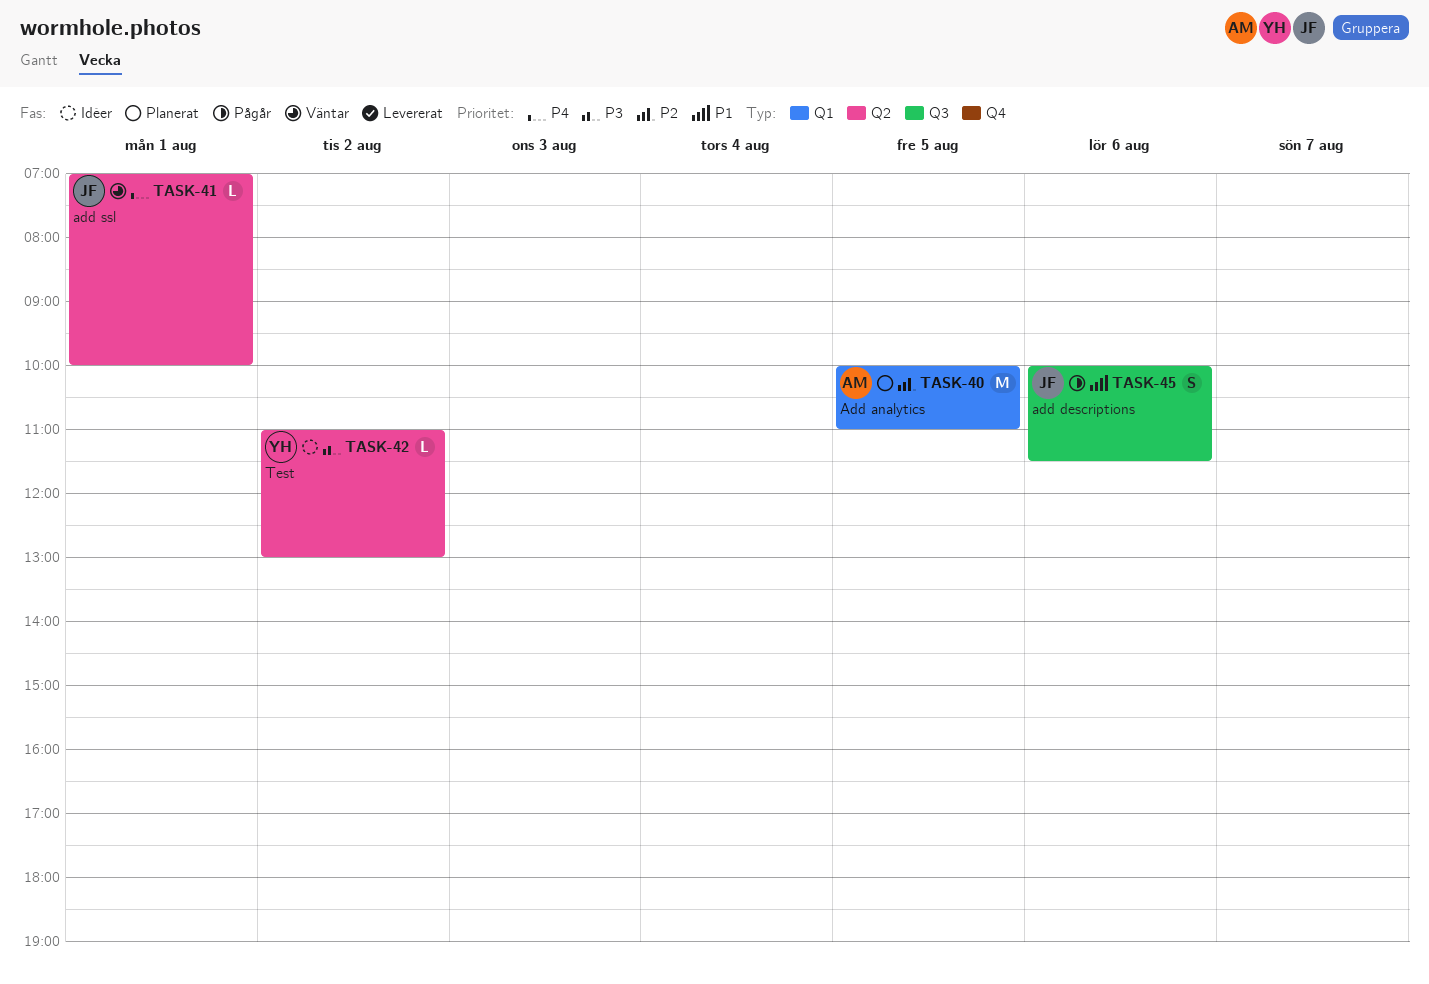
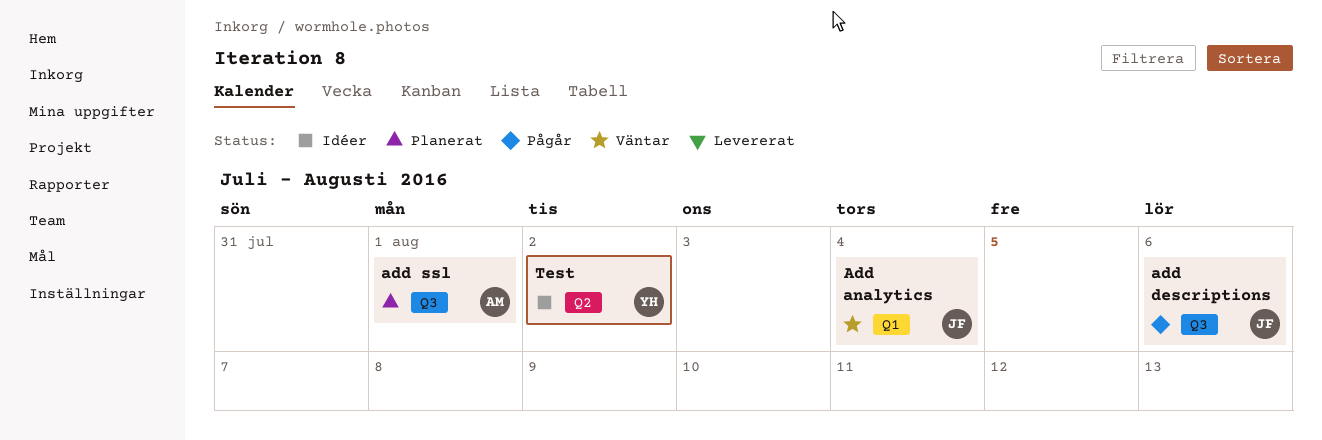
Add analytics, status: Planerat -> Väntar
Add analytics, owner: AM -> JF
Add analytics, day: Aug 5 -> Aug 4
add ssl, status: Väntar -> Planerat
add ssl, owner: JF -> AM
add ssl, label: Q2 -> Q3

